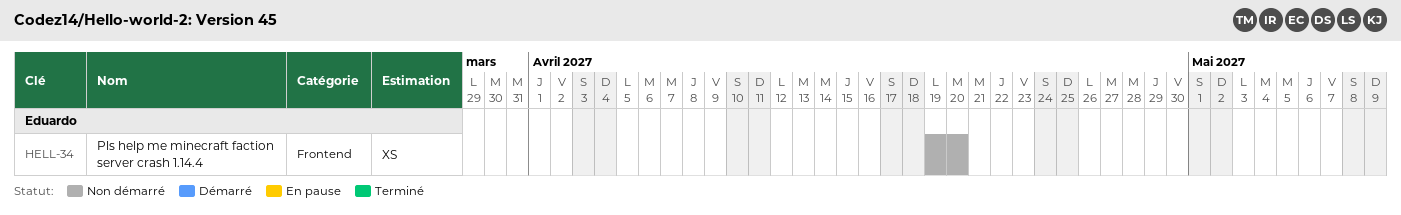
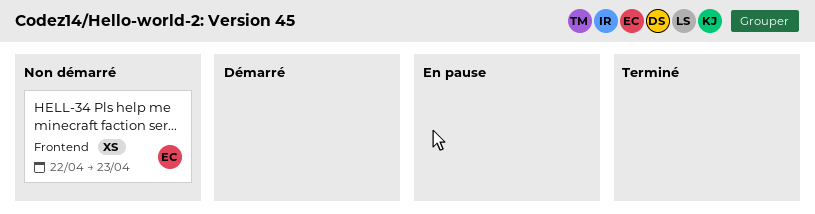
HELL-34, start: Apr 19 -> Apr 22
HELL-34, due: Apr 20 -> Apr 23

